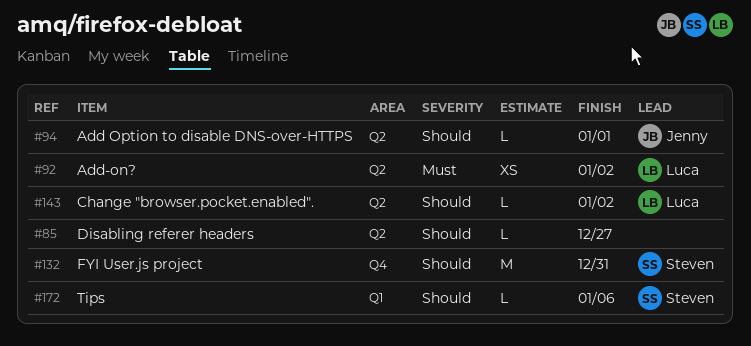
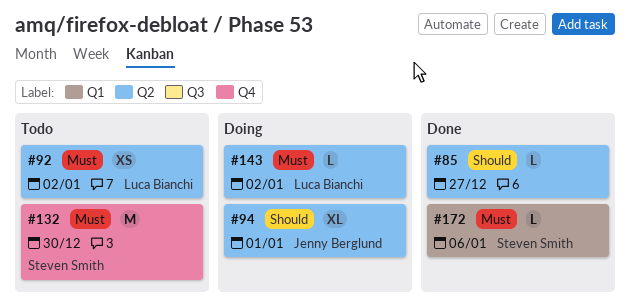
#94, estimate: L -> XL
#132, priority: Should -> Must
#132, due: Dec 31 -> Dec 30
#143, priority: Should -> Must
#172, priority: Should -> Must

